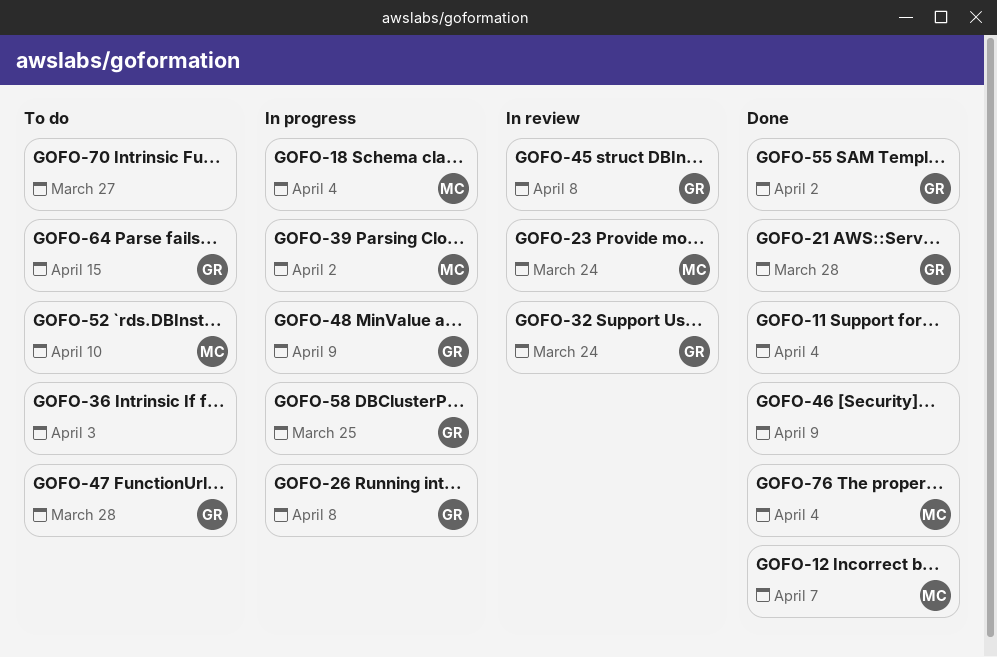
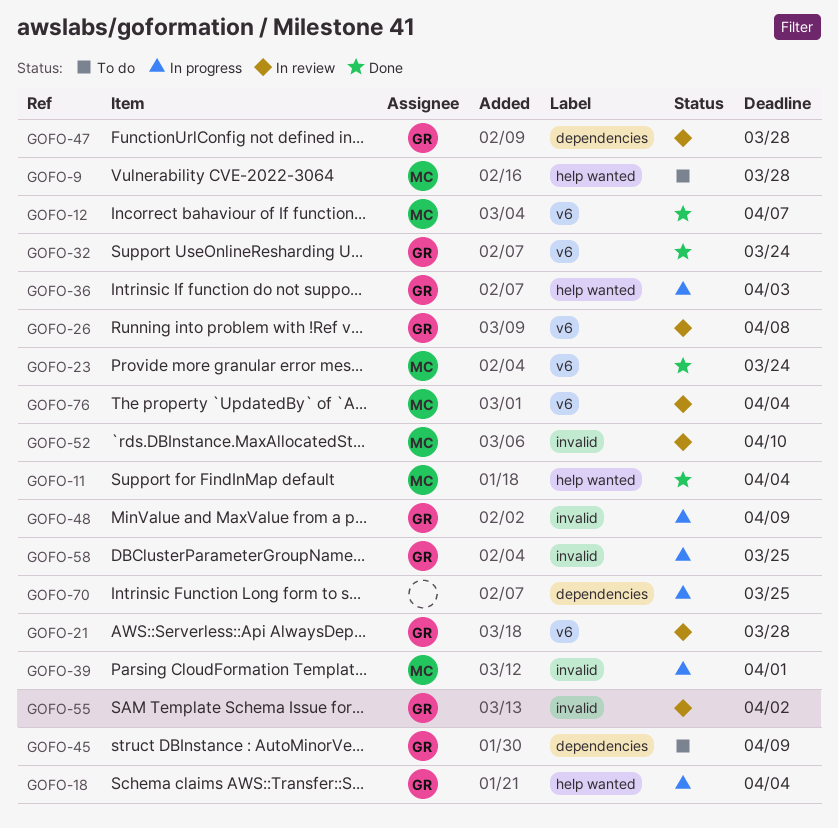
GOFO-9: none -> present
GOFO-11, owner: none -> MC
GOFO-18, owner: MC -> GR
GOFO-21, status: Done -> In review
GOFO-23, status: In review -> Done
GOFO-26, status: In progress -> In review
GOFO-32, status: In review -> Done
GOFO-36, status: To do -> In progress
GOFO-36, owner: none -> GR
GOFO-39, due: Apr 2 -> Apr 1
GOFO-45, status: In review -> To do
GOFO-45, due: Apr 8 -> Apr 9
GOFO-46: present -> none
GOFO-47, status: To do -> In review
GOFO-52, status: To do -> In review
GOFO-55, status: Done -> In review
GOFO-64: present -> none
GOFO-70, status: To do -> In progress
GOFO-70, due: Mar 27 -> Mar 25
GOFO-76, status: Done -> In review

